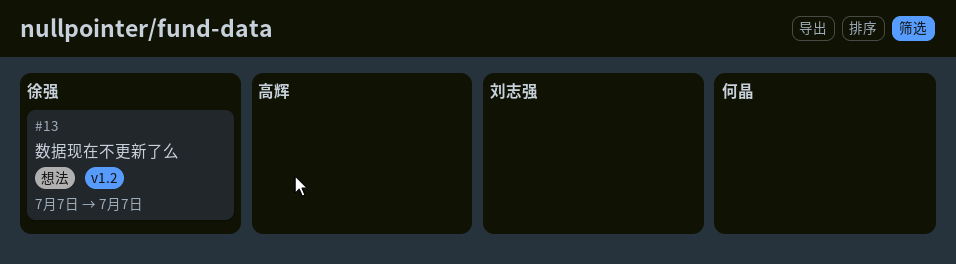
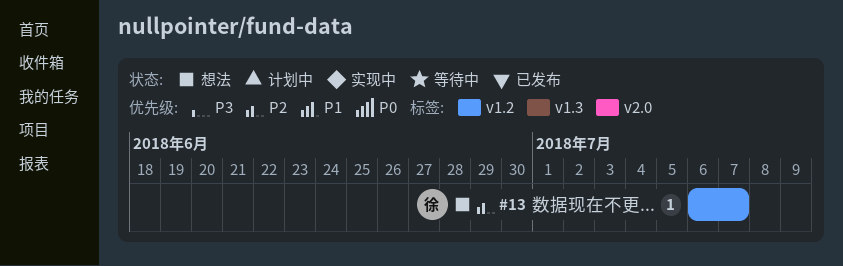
#13, start: Jul 7 -> Jul 6

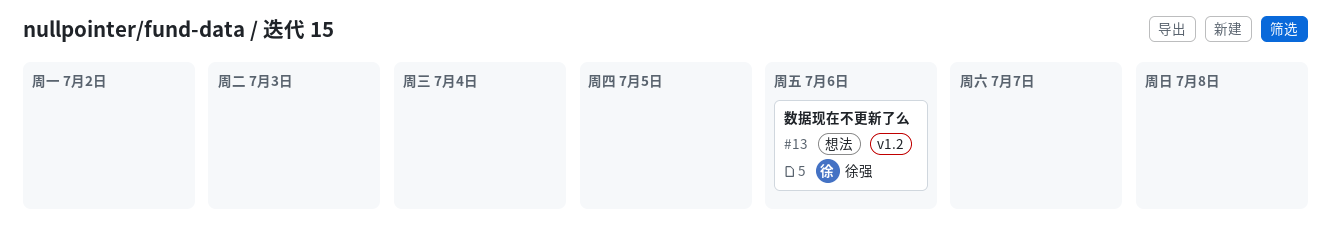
#13, due: Jul 7 -> Jul 6

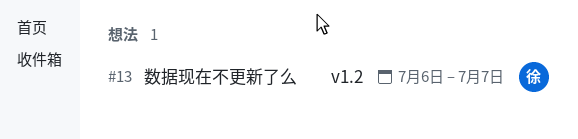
#13, due: Jul 6 -> Jul 7

